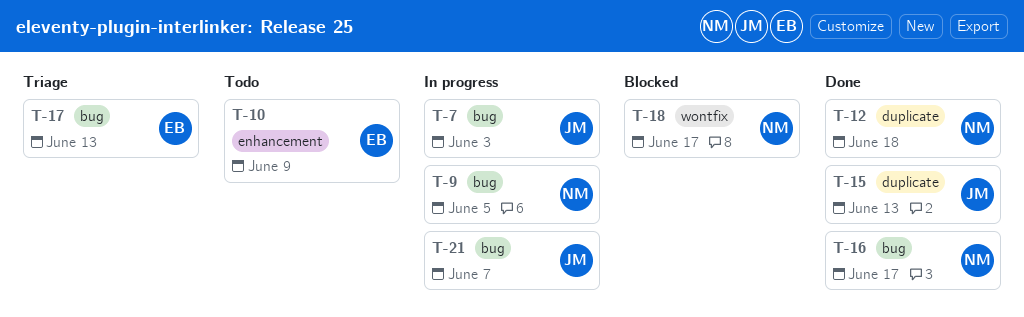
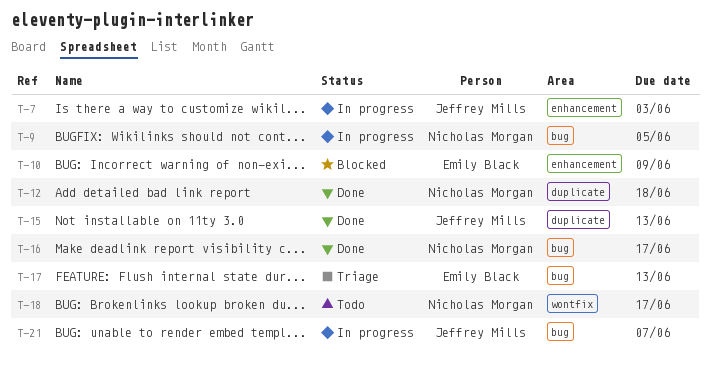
T-7, label: bug -> enhancement
T-10, status: Todo -> Blocked
T-18, status: Blocked -> Todo

